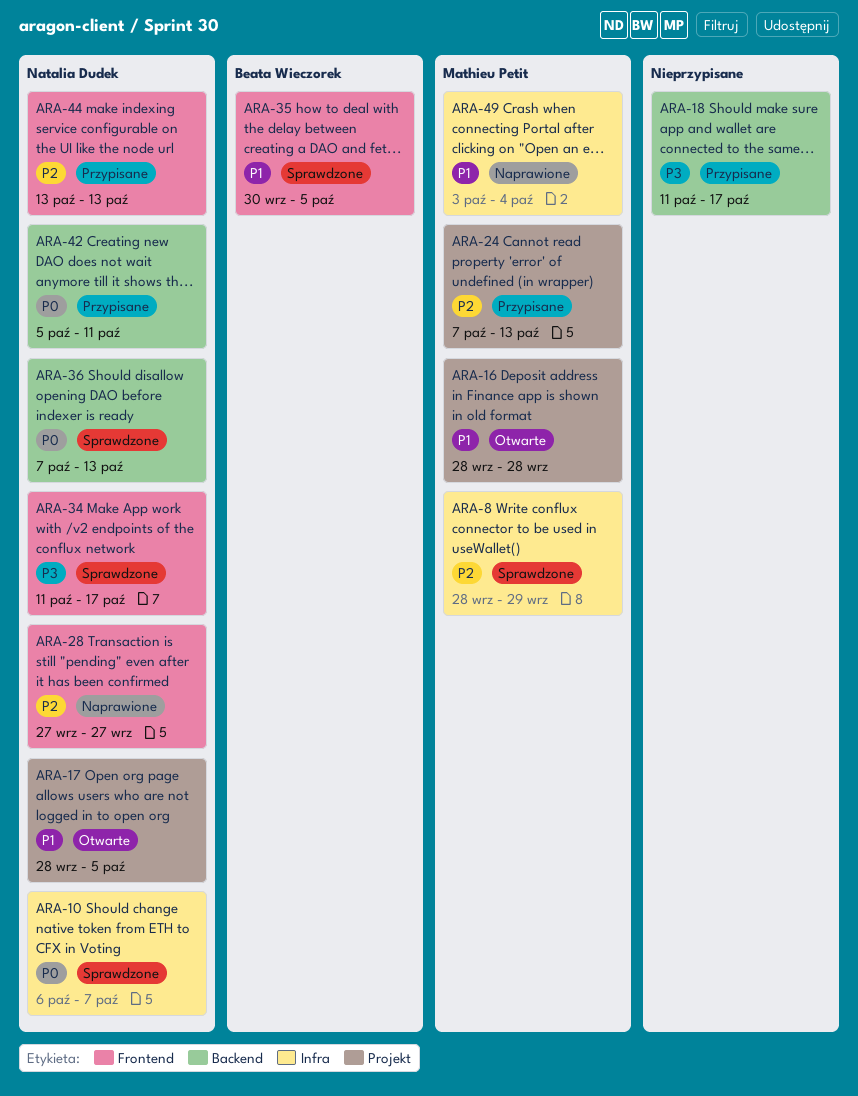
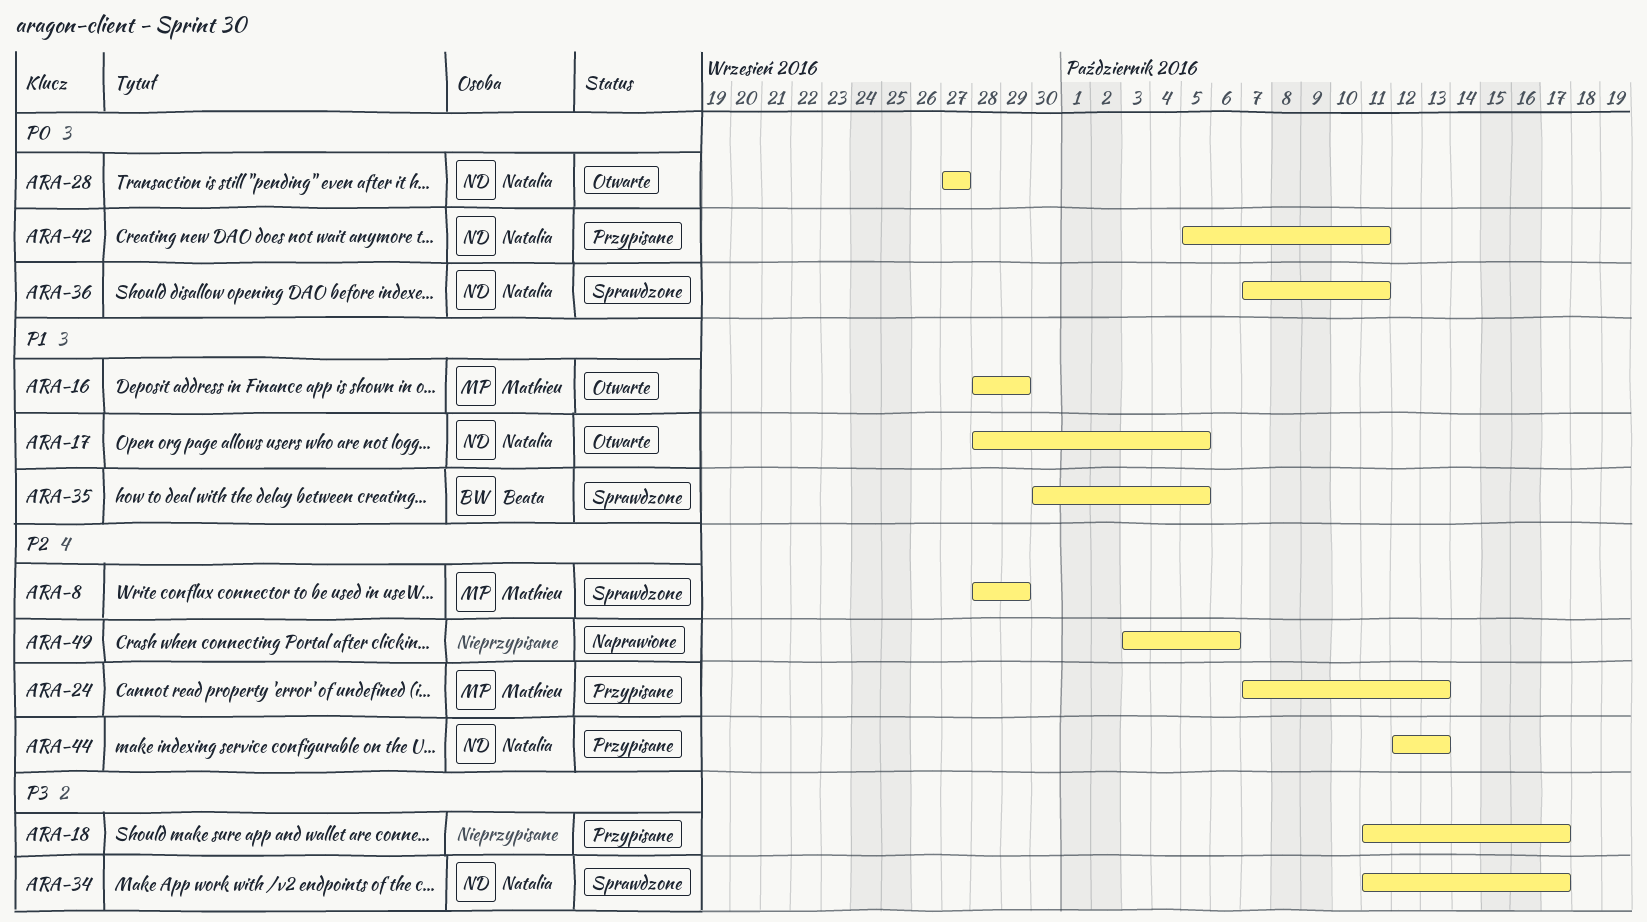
ARA-10: present -> none
ARA-16, due: Sep 28 -> Sep 29
ARA-28, status: Naprawione -> Otwarte
ARA-28, priority: P2 -> P0
ARA-36, due: Oct 13 -> Oct 11
ARA-44, start: Oct 13 -> Oct 12
ARA-49, owner: Mathieu Petit -> none
ARA-49, priority: P1 -> P2
ARA-49, due: Oct 4 -> Oct 6

